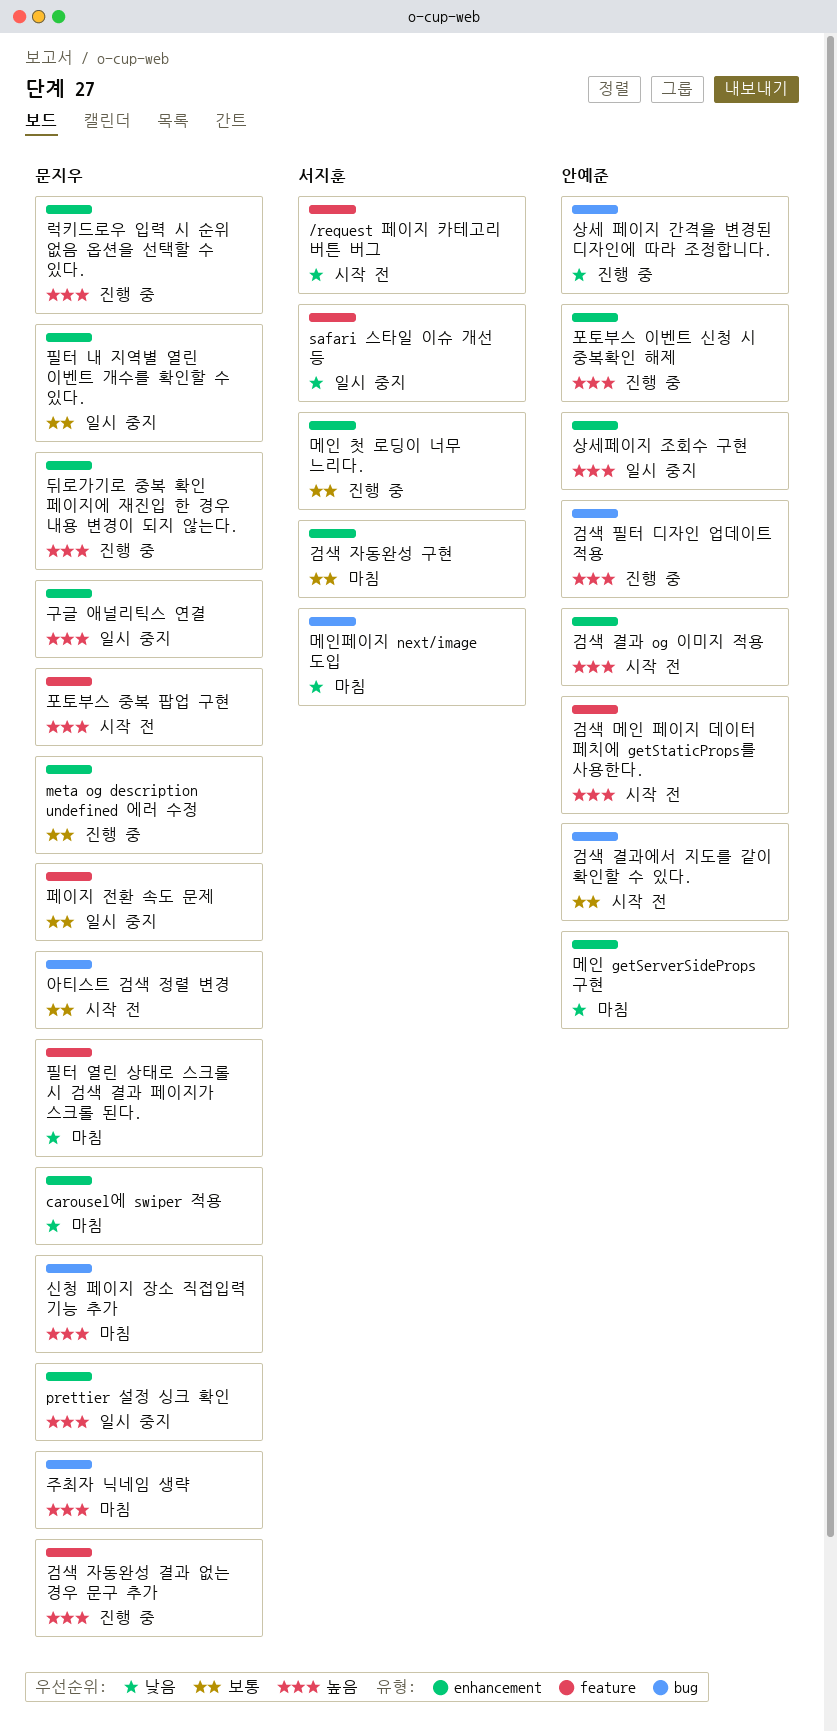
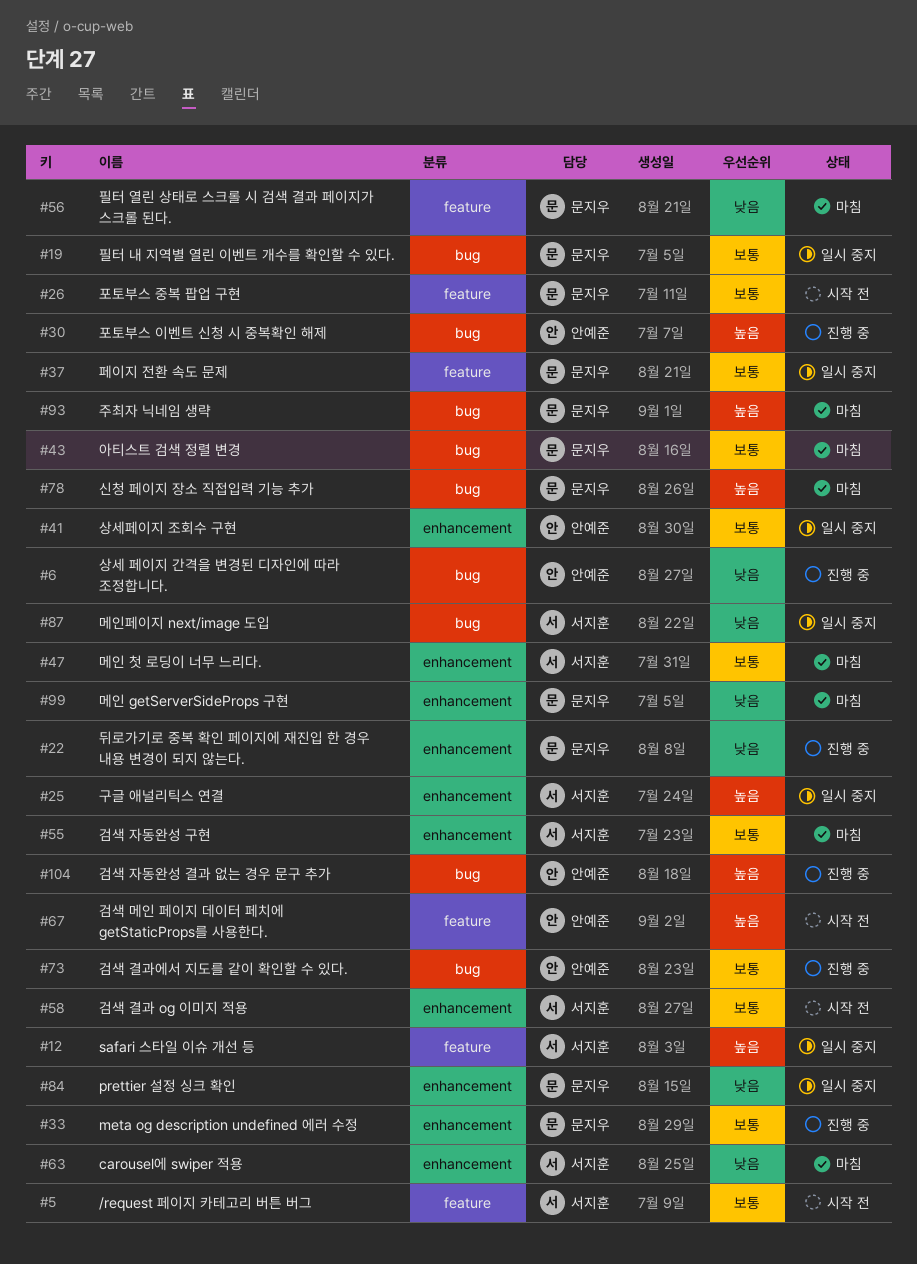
/request 페이지 카테고리 버튼 버그, priority: 낮음 -> 보통
carousel에 swiper 적용, owner: 문지우 -> 서지훈
prettier 설정 싱크 확인, priority: 높음 -> 낮음
safari 스타일 이슈 개선 등, priority: 낮음 -> 높음
검색 결과 og 이미지 적용, owner: 안예준 -> 서지훈
검색 결과 og 이미지 적용, priority: 높음 -> 보통
검색 결과에서 지도를 같이 확인할 수 있다., status: 시작 전 -> 진행 중
검색 자동완성 결과 없는 경우 문구 추가, owner: 문지우 -> 안예준
검색 자동완성 결과 없는 경우 문구 추가, label: feature -> bug
검색 필터 디자인 업데이트 적용: present -> none
구글 애널리틱스 연결, owner: 문지우 -> 서지훈
뒤로가기로 중복 확인 페이지에 재진입 한 경우 내용 변경이 되지 않는다., priority: 높음 -> 낮음
럭키드로우 입력 시 순위 없음 옵션을 선택할 수 있다.: present -> none
메인 getServerSideProps 구현, owner: 안예준 -> 문지우
메인 첫 로딩이 너무 느리다., status: 진행 중 -> 마침
메인페이지 next/image 도입, status: 마침 -> 일시 중지
상세페이지 조회수 구현, priority: 높음 -> 보통
아티스트 검색 정렬 변경, status: 시작 전 -> 마침
포토부스 이벤트 신청 시 중복확인 해제, label: enhancement -> bug
포토부스 중복 팝업 구현, priority: 높음 -> 보통
필터 내 지역별 열린 이벤트 개수를 확인할 수 있다., label: enhancement -> bug

